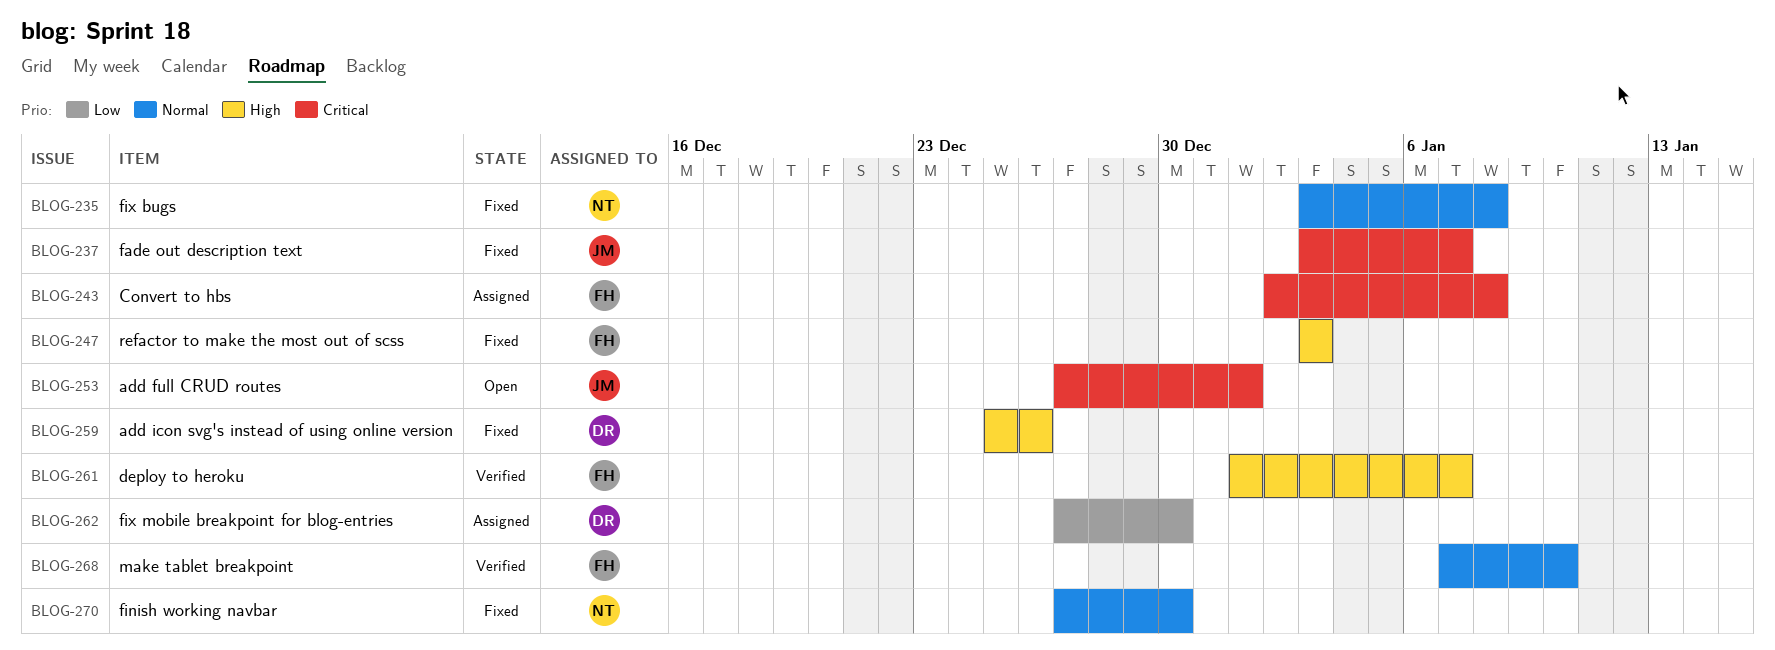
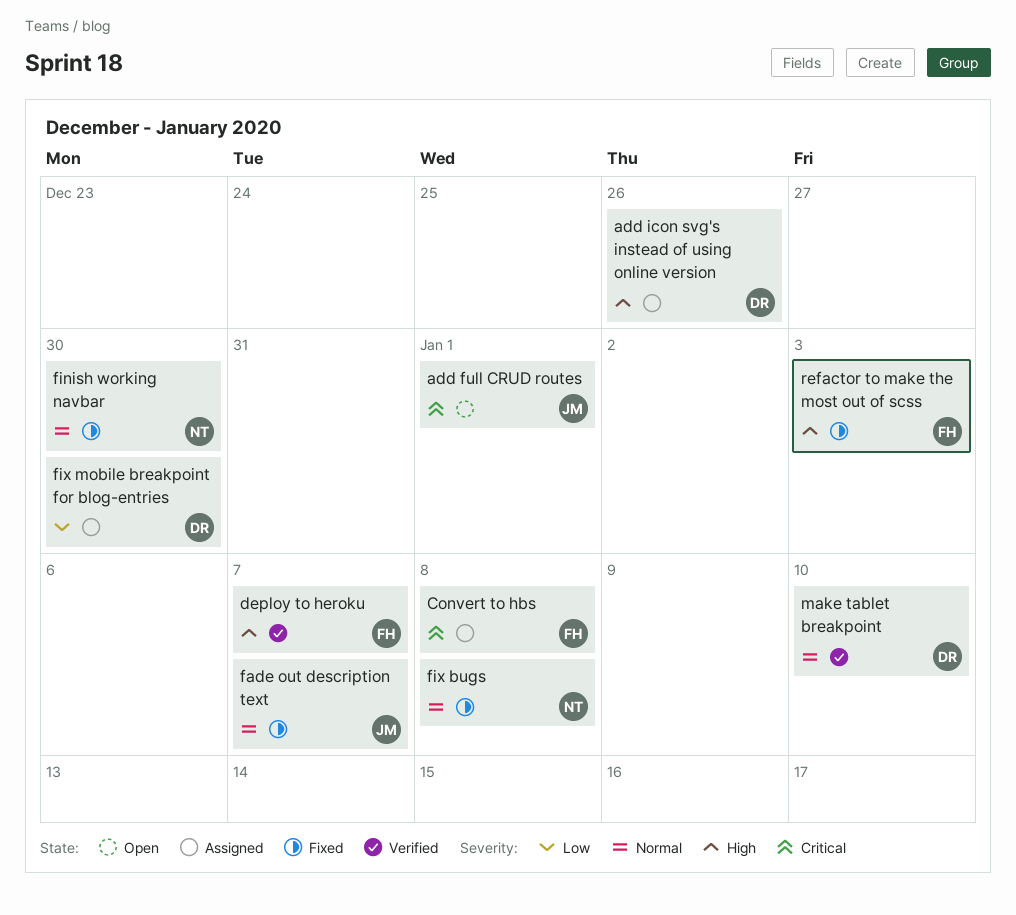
add icon svg's instead of using online version, status: Fixed -> Assigned
fade out description text, priority: Critical -> Normal
make tablet breakpoint, owner: FH -> DR

